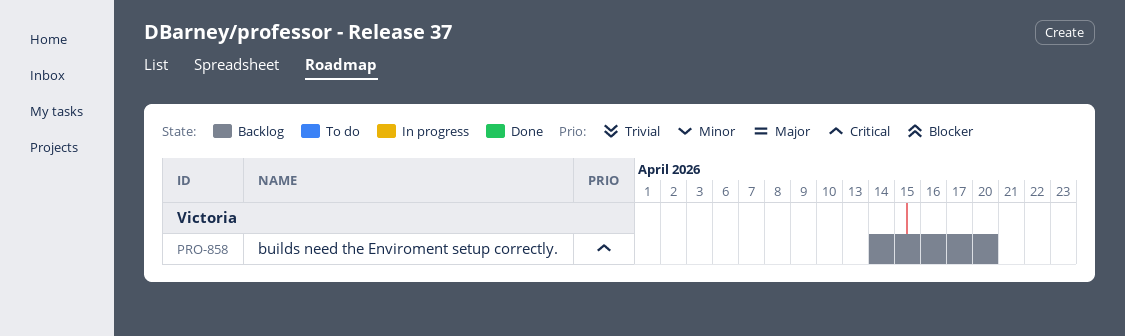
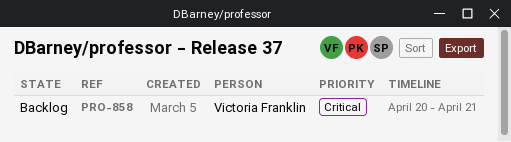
PRO-858, start: Apr 14 -> Apr 20
PRO-858, due: Apr 20 -> Apr 21

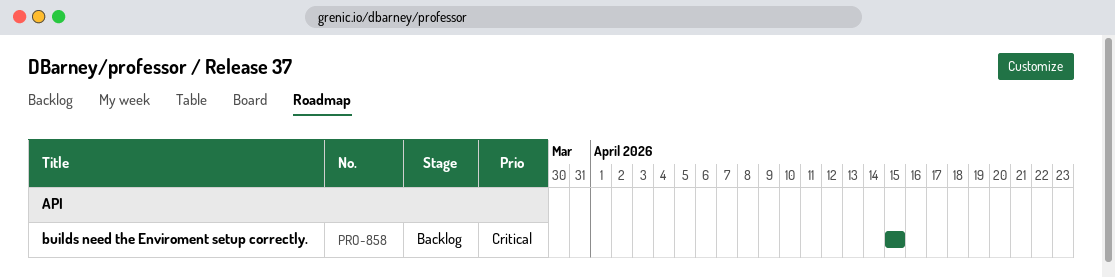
PRO-858, start: Apr 20 -> Apr 15
PRO-858, due: Apr 21 -> Apr 15

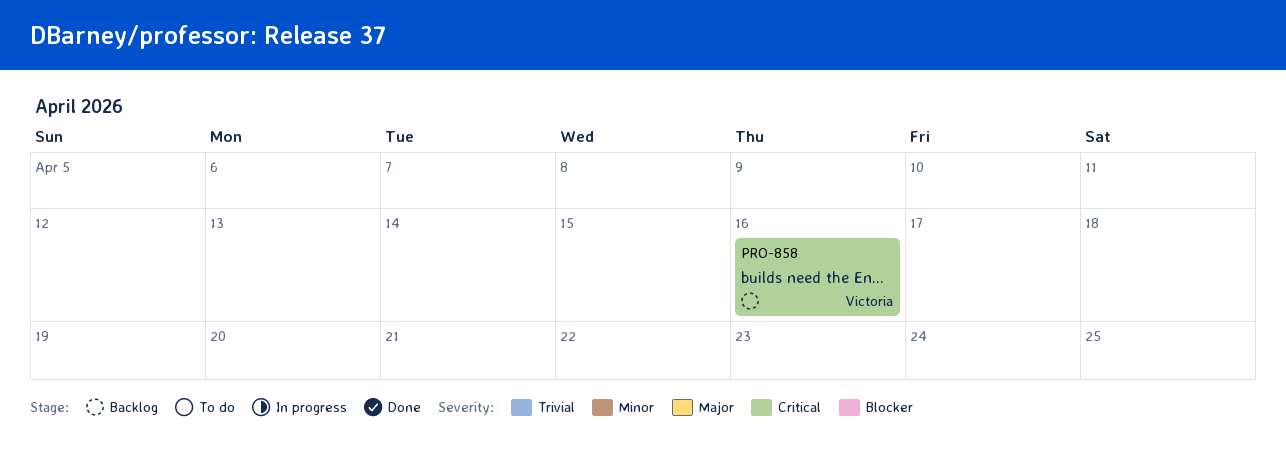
PRO-858, due: Apr 15 -> Apr 16

